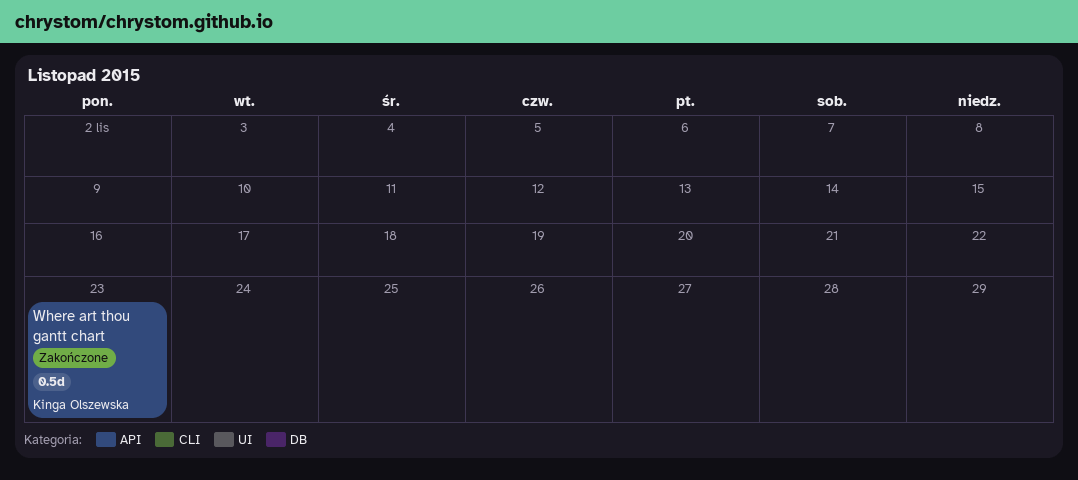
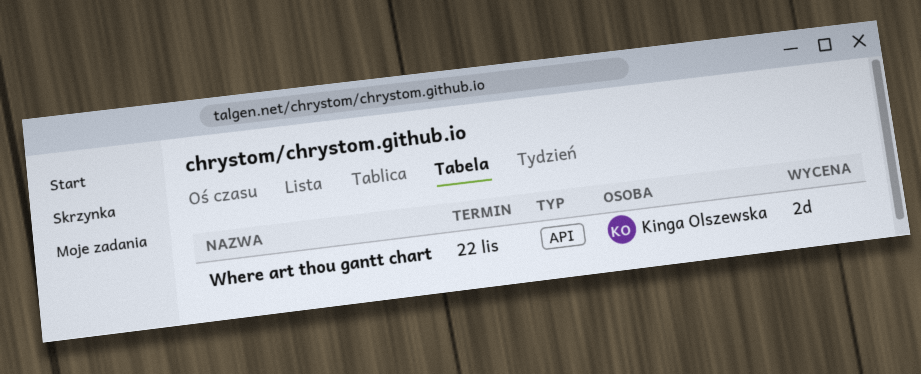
Where art thou gantt chart, estimate: 0.5d -> 2d
Where art thou gantt chart, due: Nov 23 -> Nov 22

